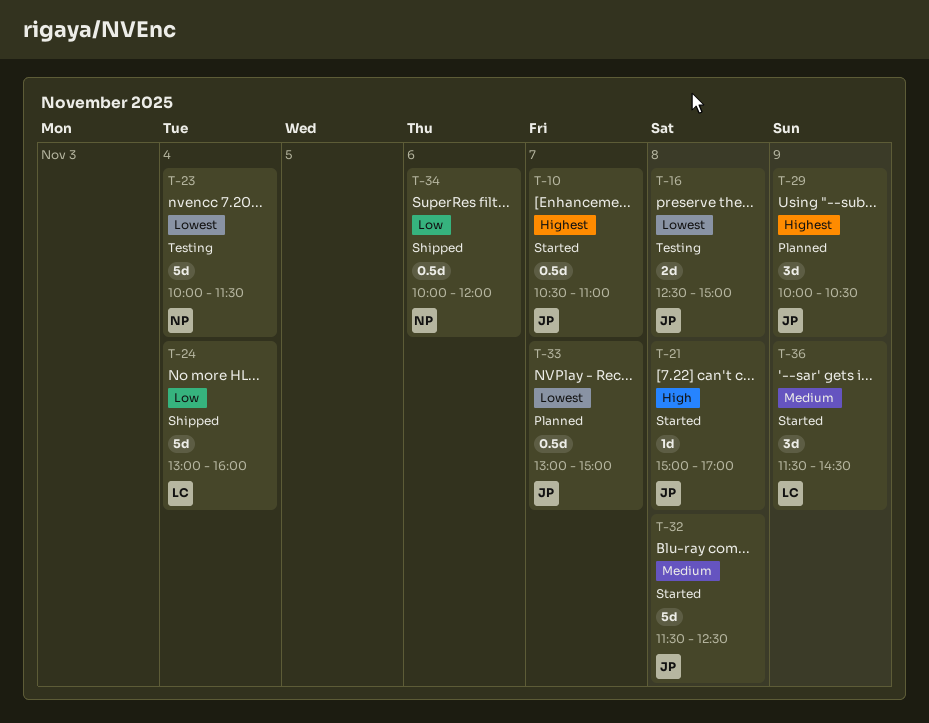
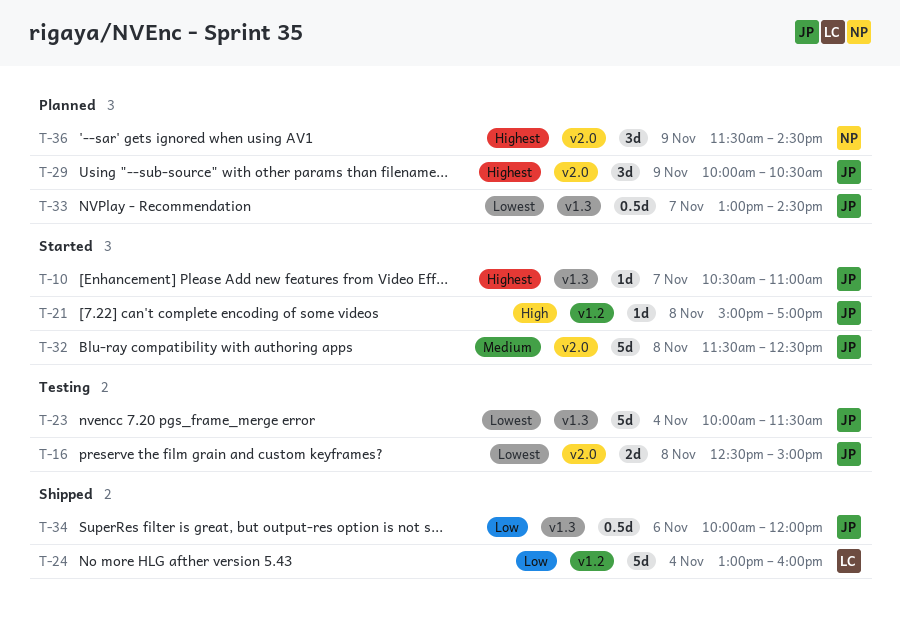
T-10, estimate: 0.5d -> 1d
T-23, owner: NP -> JP
T-33, ends: 15:00 -> 14:30
T-34, owner: NP -> JP
T-36, status: Started -> Planned
T-36, owner: LC -> NP
T-36, priority: Medium -> Highest

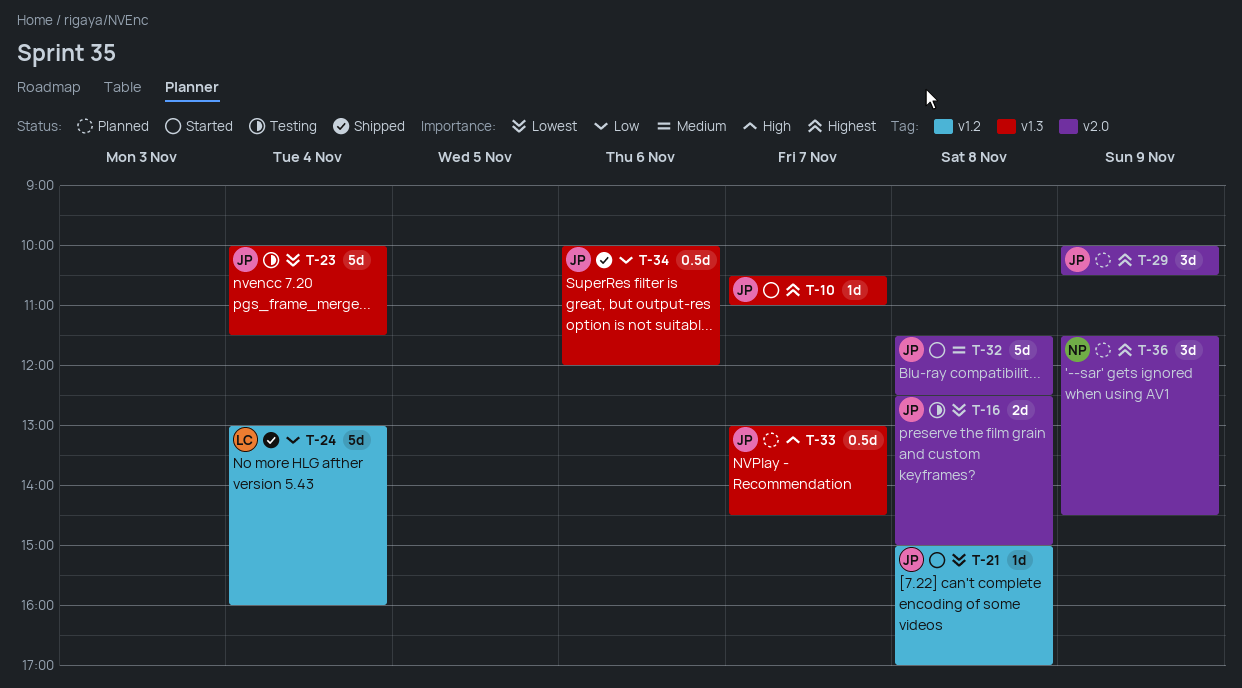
T-21, priority: High -> Lowest
T-33, priority: Lowest -> High

